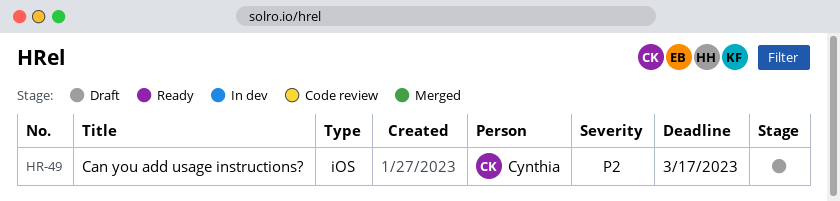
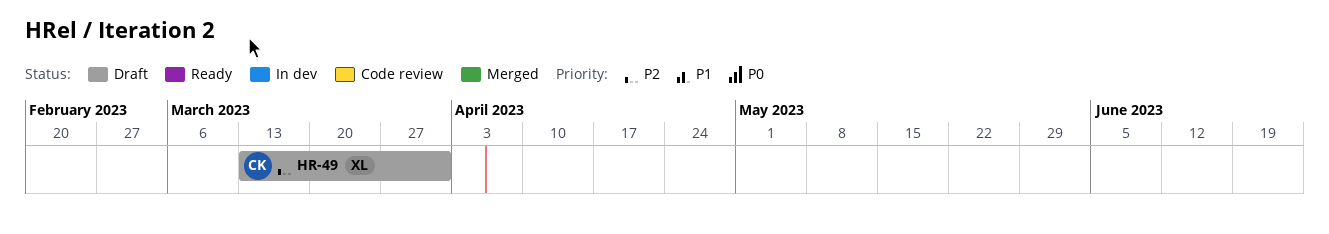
HR-49, due: Mar 17 -> Mar 31

